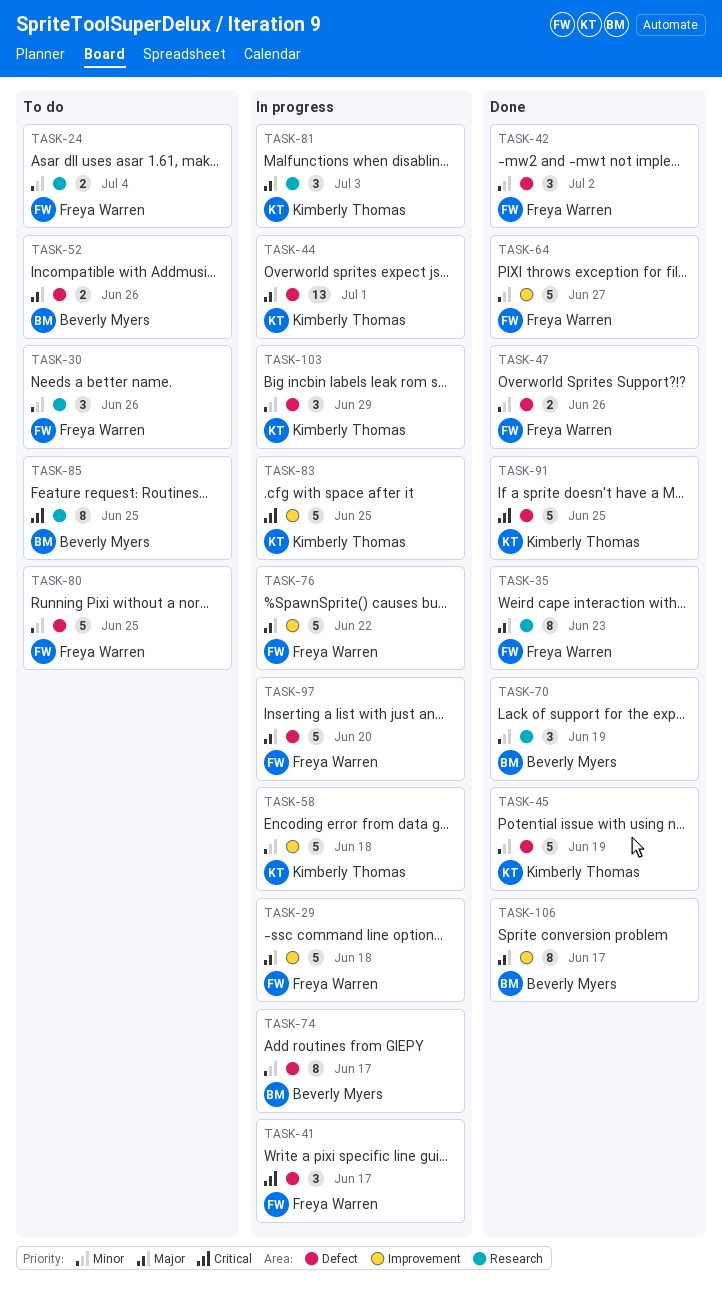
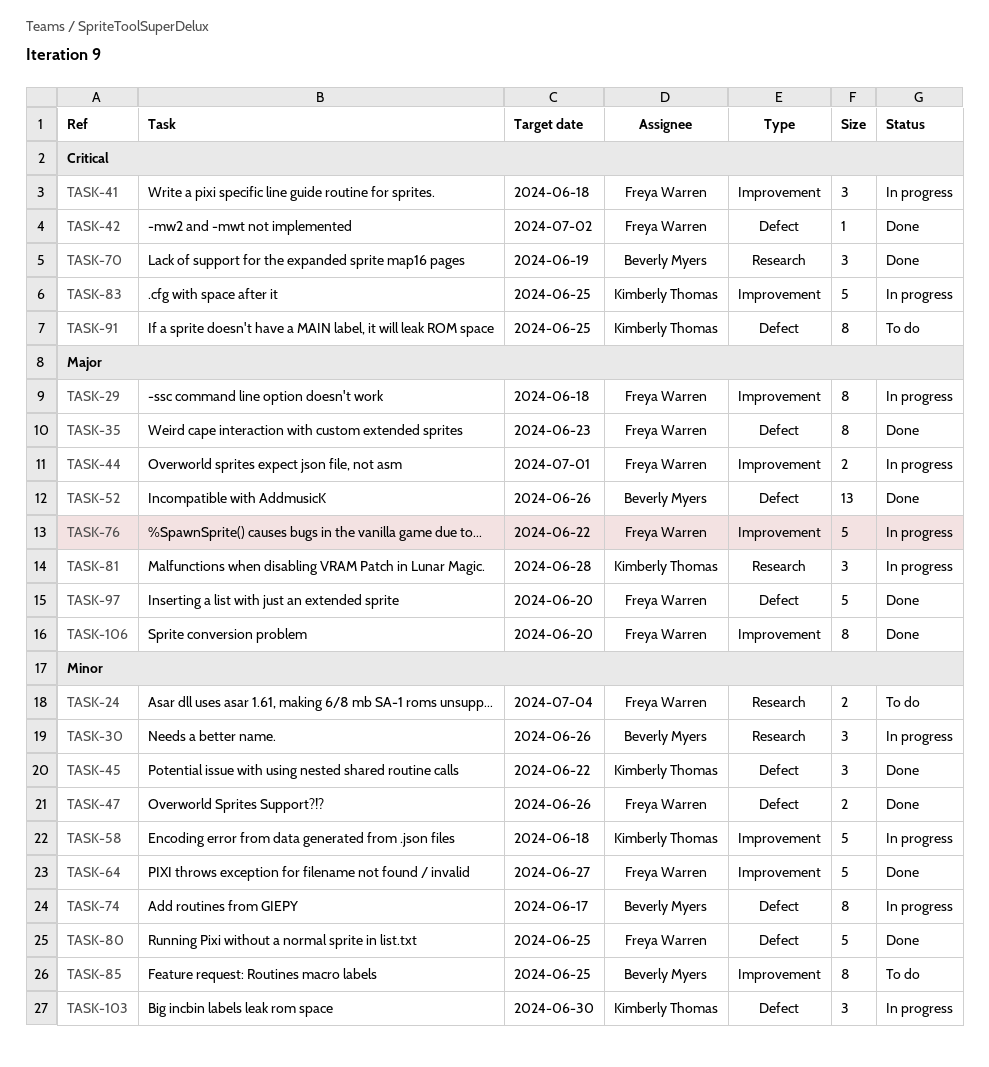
TASK-29, estimate: 5 -> 8
TASK-30, status: To do -> In progress
TASK-30, owner: Freya Warren -> Beverly Myers
TASK-35, label: Research -> Defect
TASK-41, label: Defect -> Improvement
TASK-41, due: Jun 17 -> Jun 18
TASK-42, priority: Minor -> Critical
TASK-42, estimate: 3 -> 1
TASK-44, owner: Kimberly Thomas -> Freya Warren
TASK-44, label: Defect -> Improvement
TASK-44, estimate: 13 -> 2
TASK-45, estimate: 5 -> 3
TASK-45, due: Jun 19 -> Jun 22
TASK-52, status: To do -> Done
TASK-52, estimate: 2 -> 13
TASK-70, priority: Minor -> Critical
TASK-80, status: To do -> Done
TASK-81, due: Jul 3 -> Jun 28
TASK-85, priority: Critical -> Minor
TASK-85, label: Research -> Improvement
TASK-91, status: Done -> To do
TASK-91, estimate: 5 -> 8
TASK-97, status: In progress -> Done
TASK-103, due: Jun 29 -> Jun 30
TASK-106, owner: Beverly Myers -> Freya Warren
TASK-106, due: Jun 17 -> Jun 20

